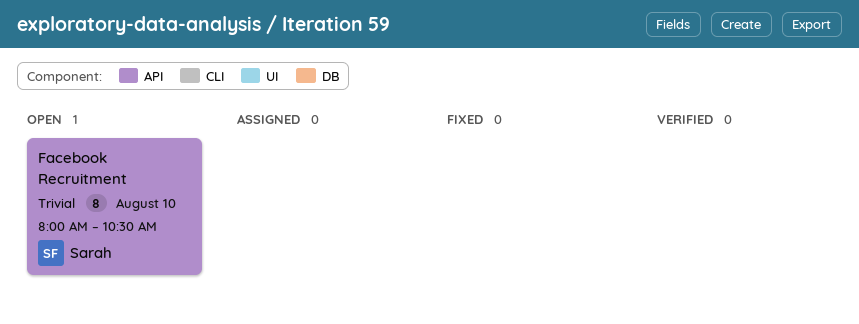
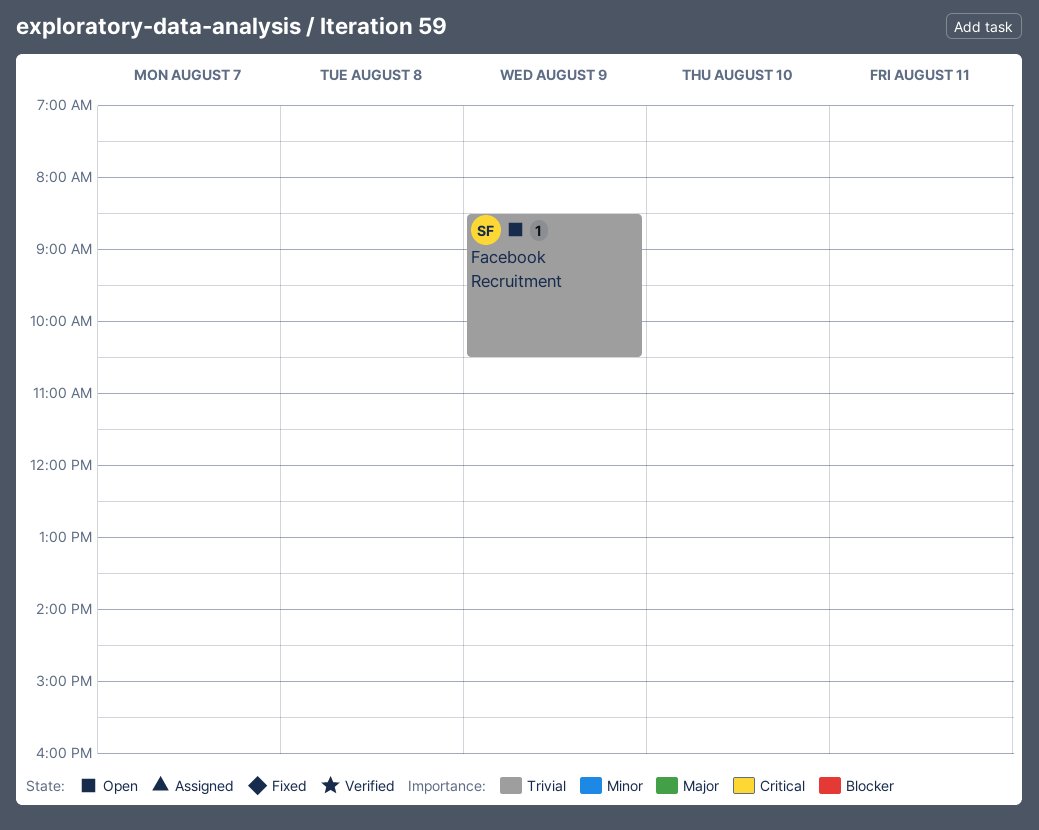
Facebook Recruitment, estimate: 8 -> 1
Facebook Recruitment, day: Aug 10 -> Aug 9
Facebook Recruitment, begins: 08:00 -> 08:30

